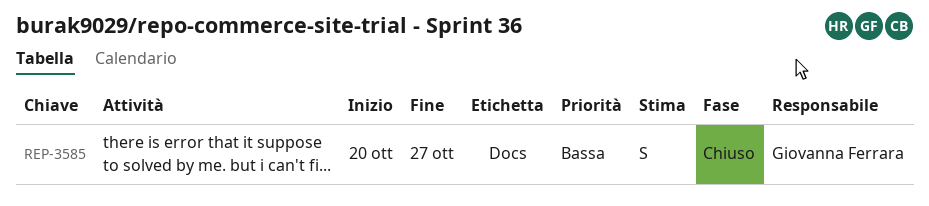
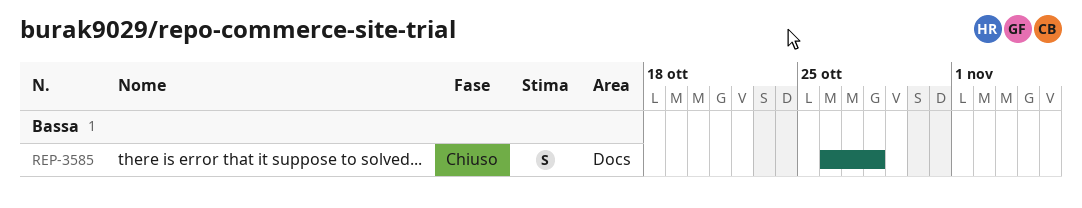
REP-3585, start: Oct 20 -> Oct 26
REP-3585, due: Oct 27 -> Oct 28

